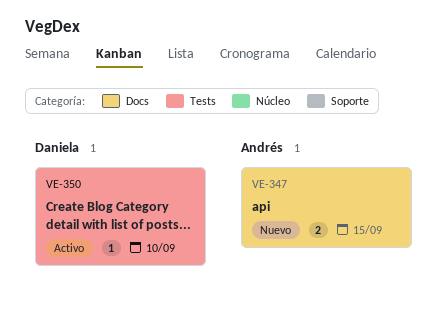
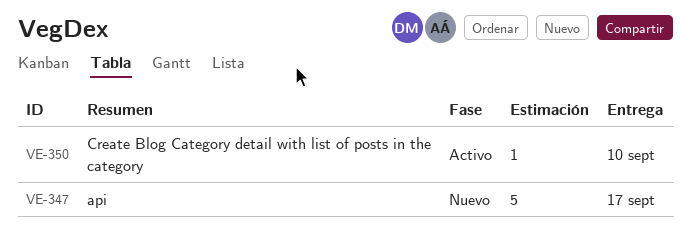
VE-347, estimate: 2 -> 5
VE-347, due: Sep 15 -> Sep 17

